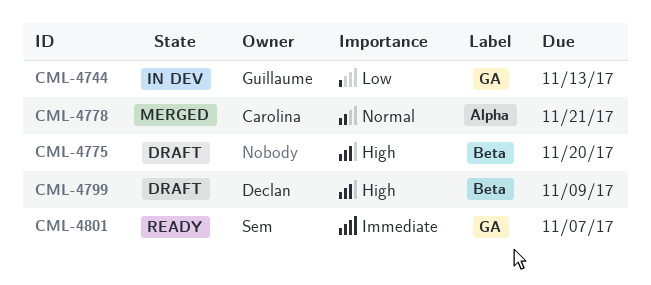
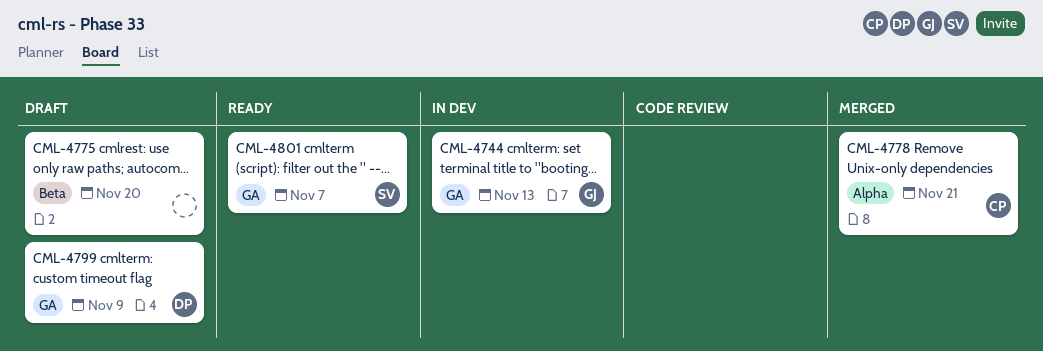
CML-4799, label: Beta -> GA

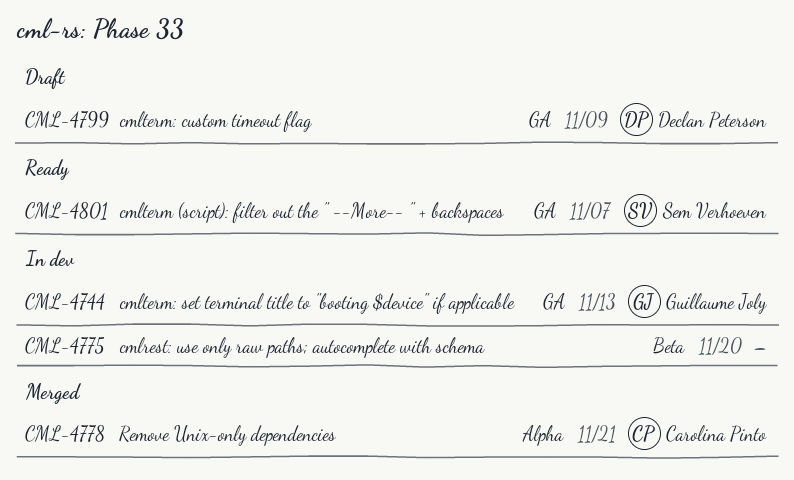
CML-4775, status: Draft -> In dev

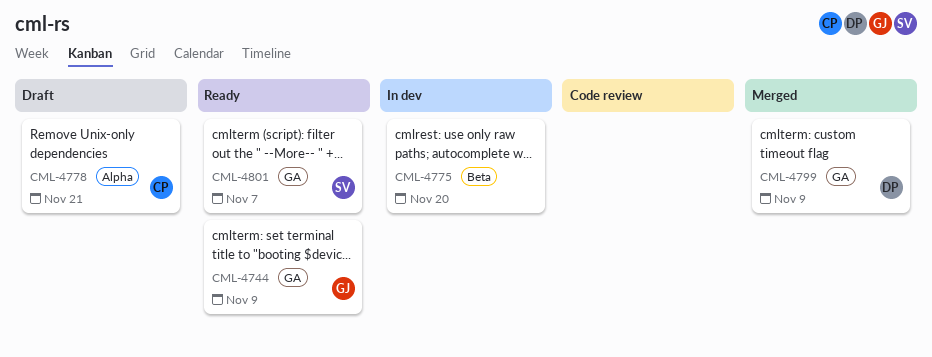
CML-4744, status: In dev -> Ready
CML-4744, due: Nov 13 -> Nov 9
CML-4778, status: Merged -> Draft
CML-4799, status: Draft -> Merged

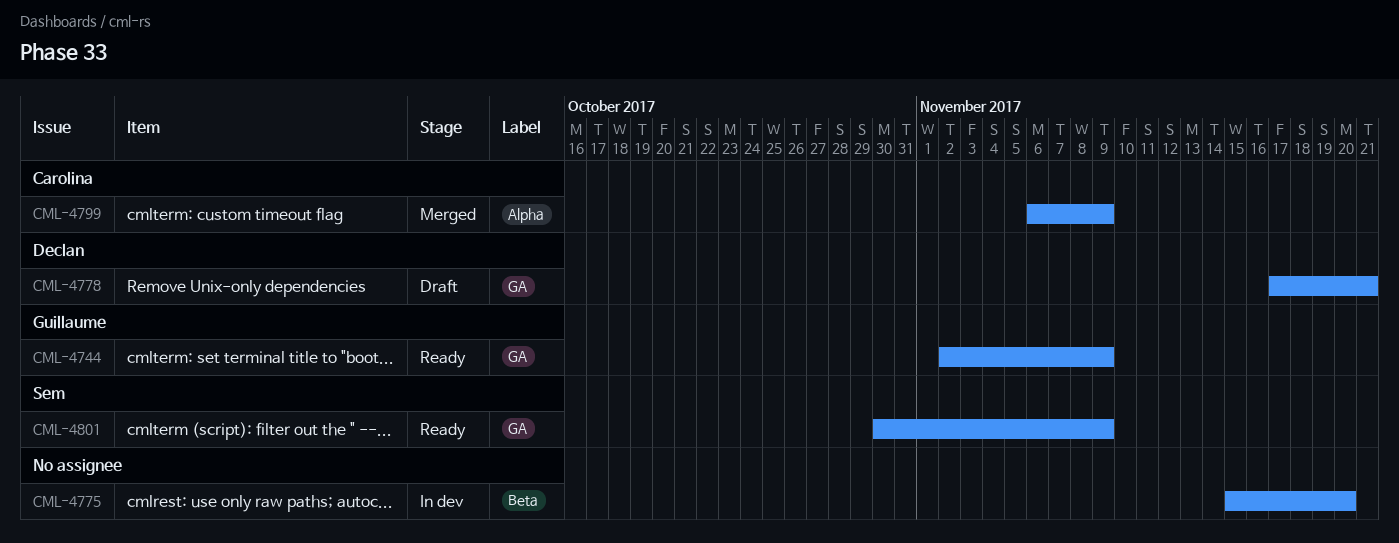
CML-4778, owner: Carolina -> Declan
CML-4778, label: Alpha -> GA
CML-4799, owner: Declan -> Carolina
CML-4799, label: GA -> Alpha
CML-4801, due: Nov 7 -> Nov 9

